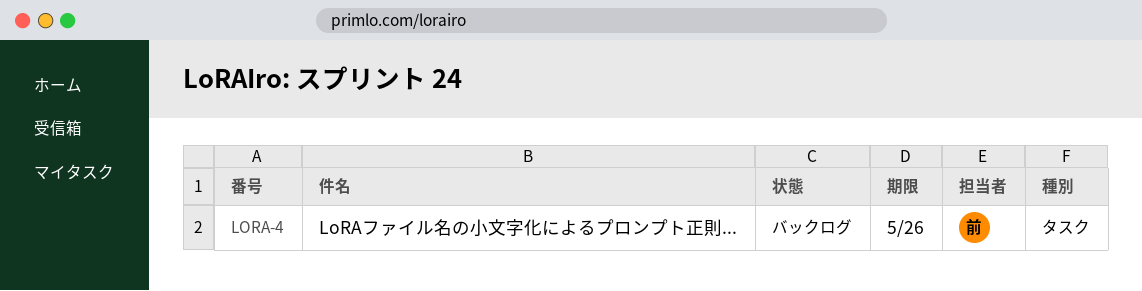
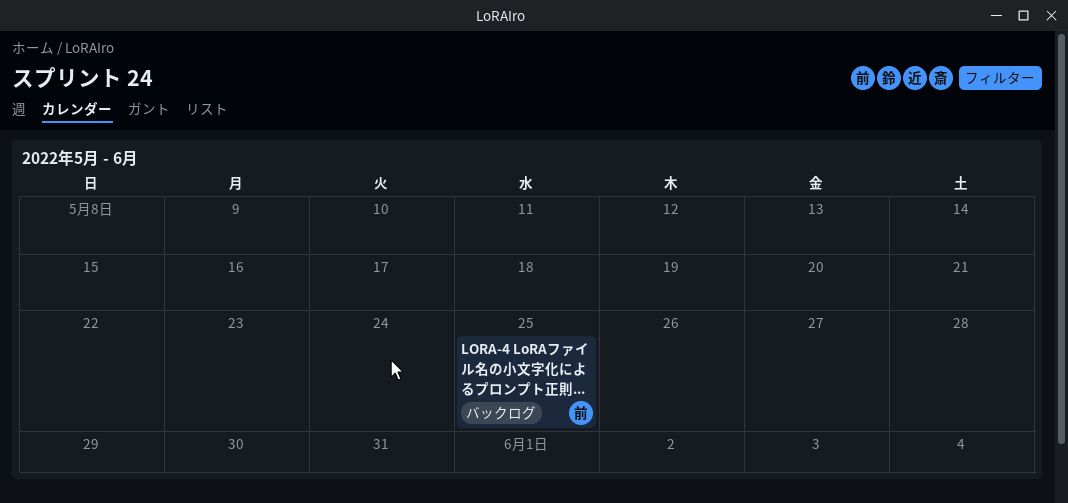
LORA-4, due: May 26 -> May 25

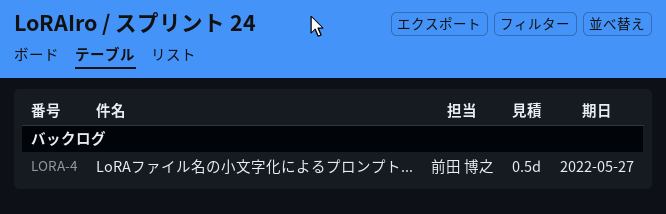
LORA-4, due: May 25 -> May 27

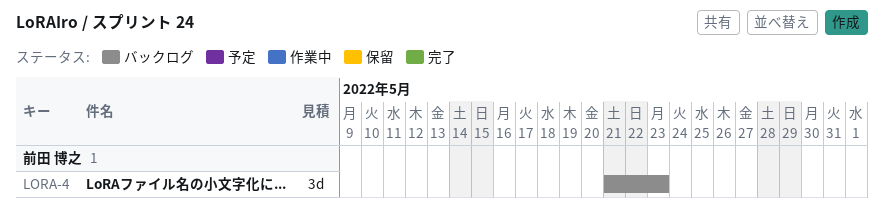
LORA-4, estimate: 0.5d -> 3d
LORA-4, due: May 27 -> May 23

